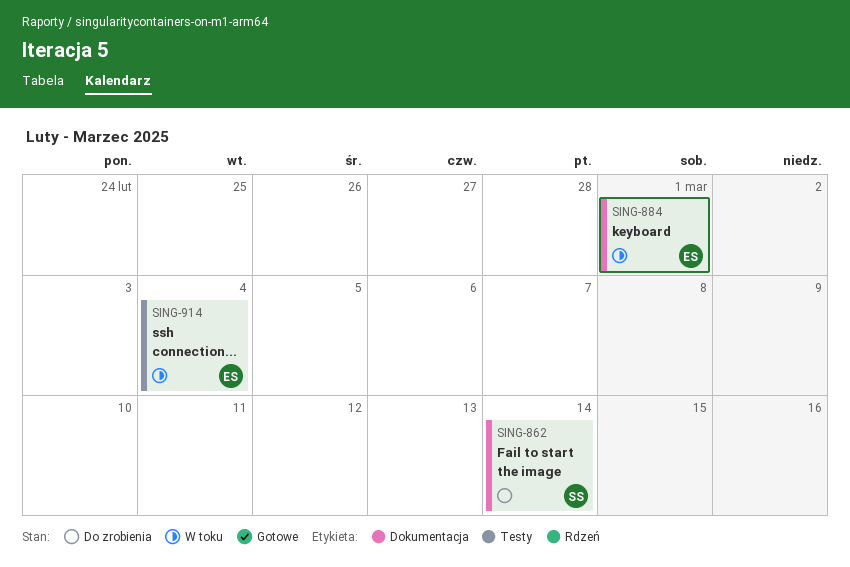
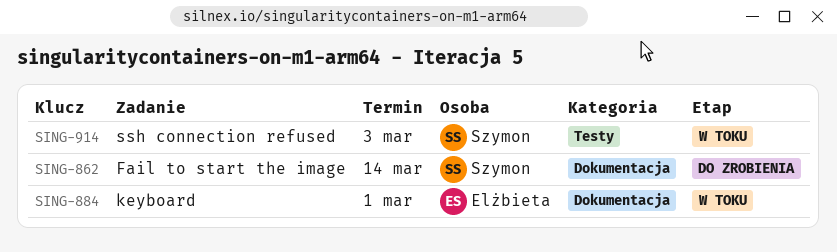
SING-914, owner: Elżbieta -> Szymon
SING-914, due: Mar 4 -> Mar 3

